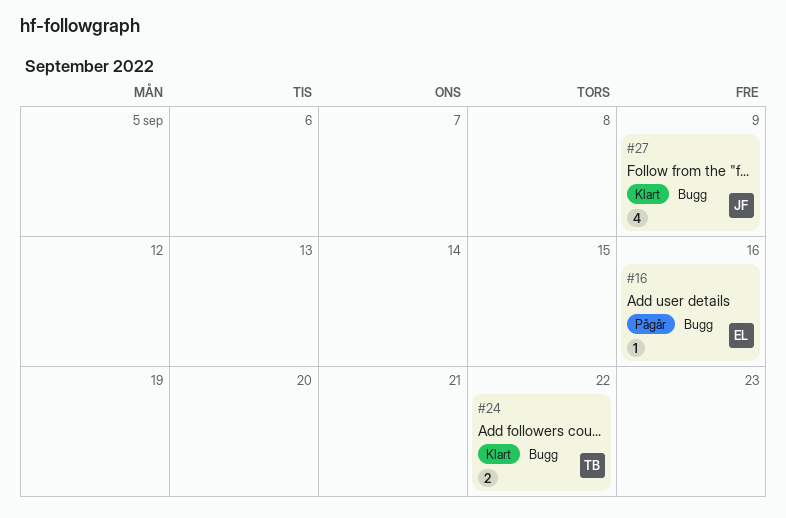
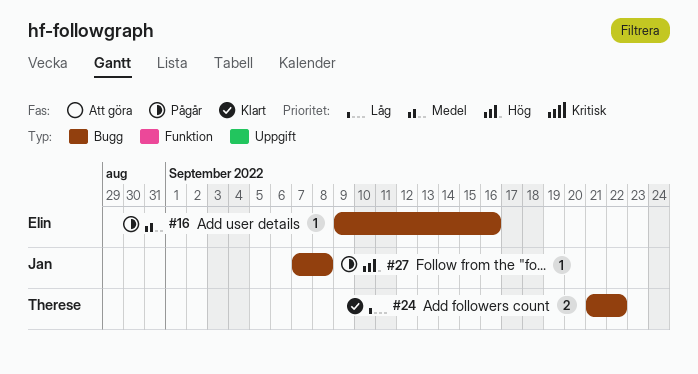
#27, status: Klart -> Pågår
#27, estimate: 4 -> 1
#27, due: Sep 9 -> Sep 8

